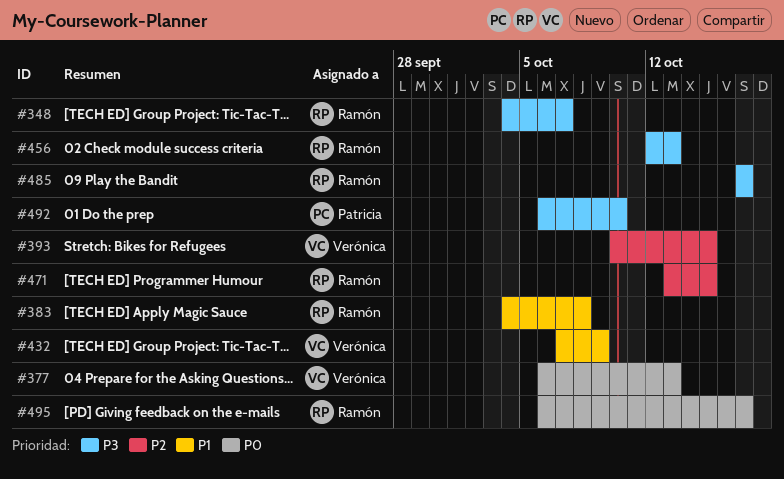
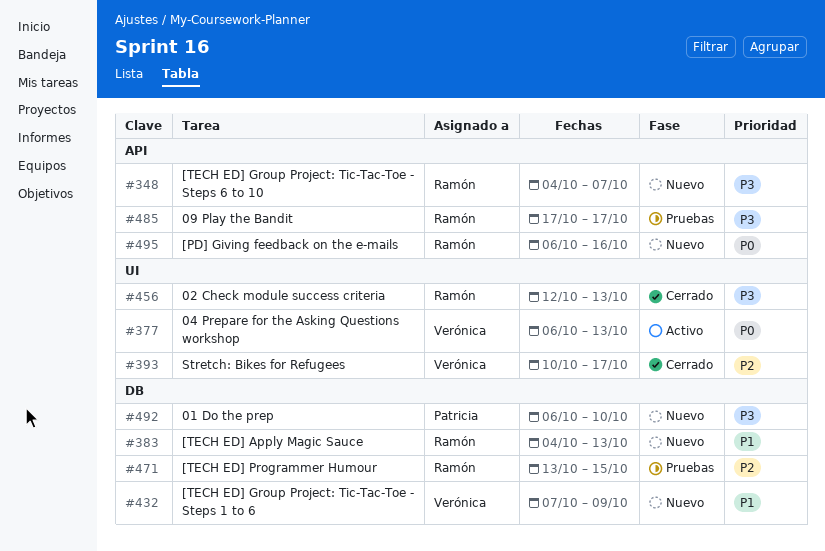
#383, due: Oct 8 -> Oct 13
#393, due: Oct 15 -> Oct 17
#495, due: Oct 17 -> Oct 16

